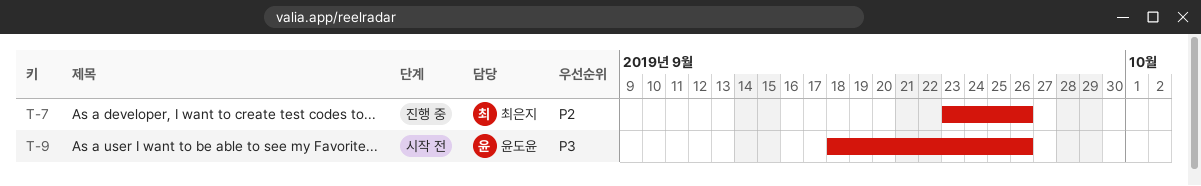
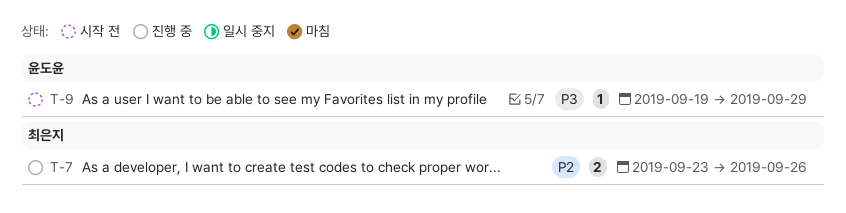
T-9, start: Sep 18 -> Sep 19
T-9, due: Sep 26 -> Sep 29

